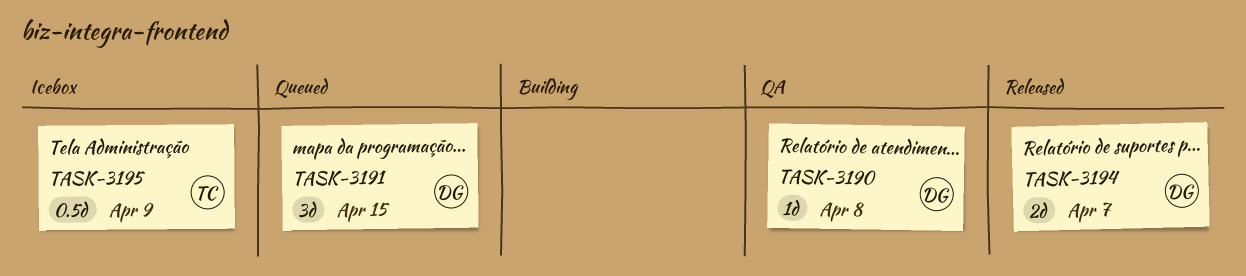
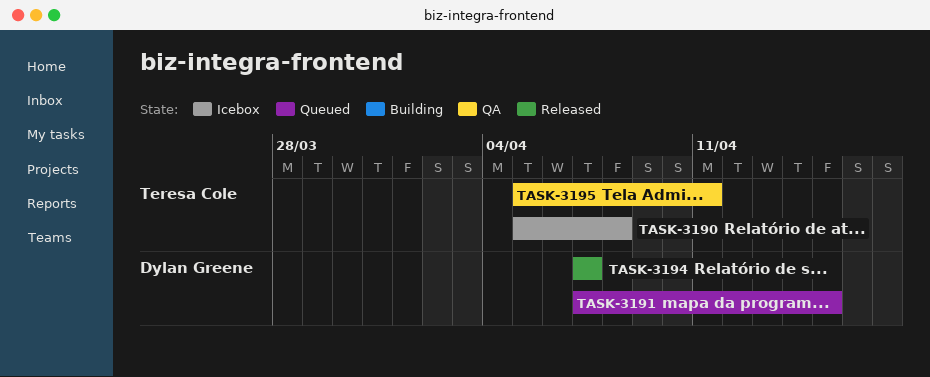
TASK-3190, status: QA -> Icebox
TASK-3190, owner: Dylan Greene -> Teresa Cole
TASK-3195, status: Icebox -> QA
TASK-3195, due: Apr 9 -> Apr 11

